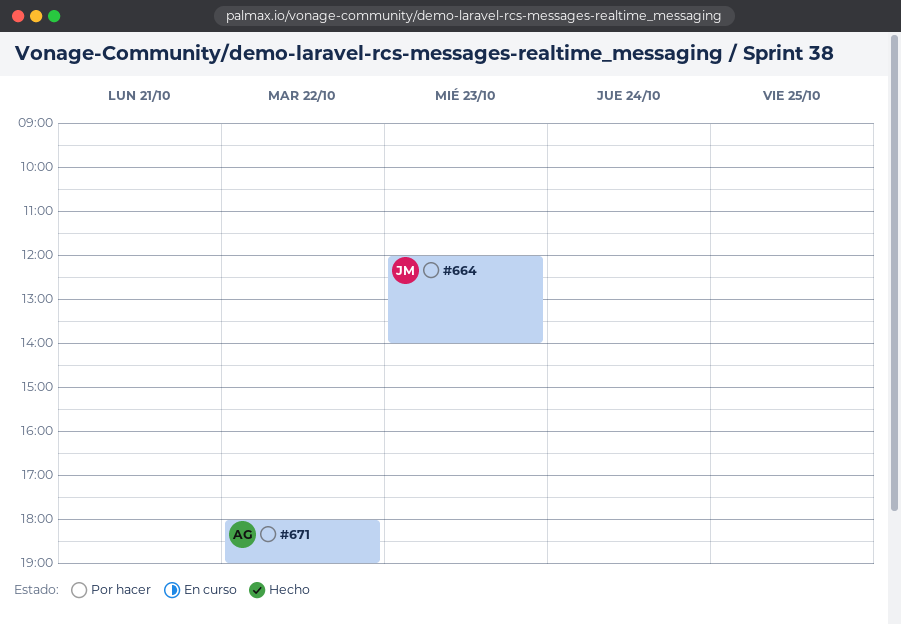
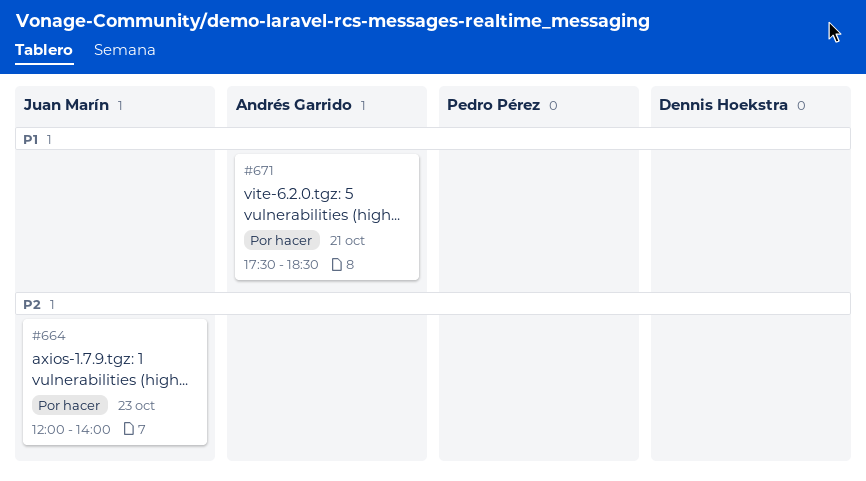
#671, day: Oct 22 -> Oct 21
#671, begins: 18:00 -> 17:30
#671, ends: 19:00 -> 18:30

